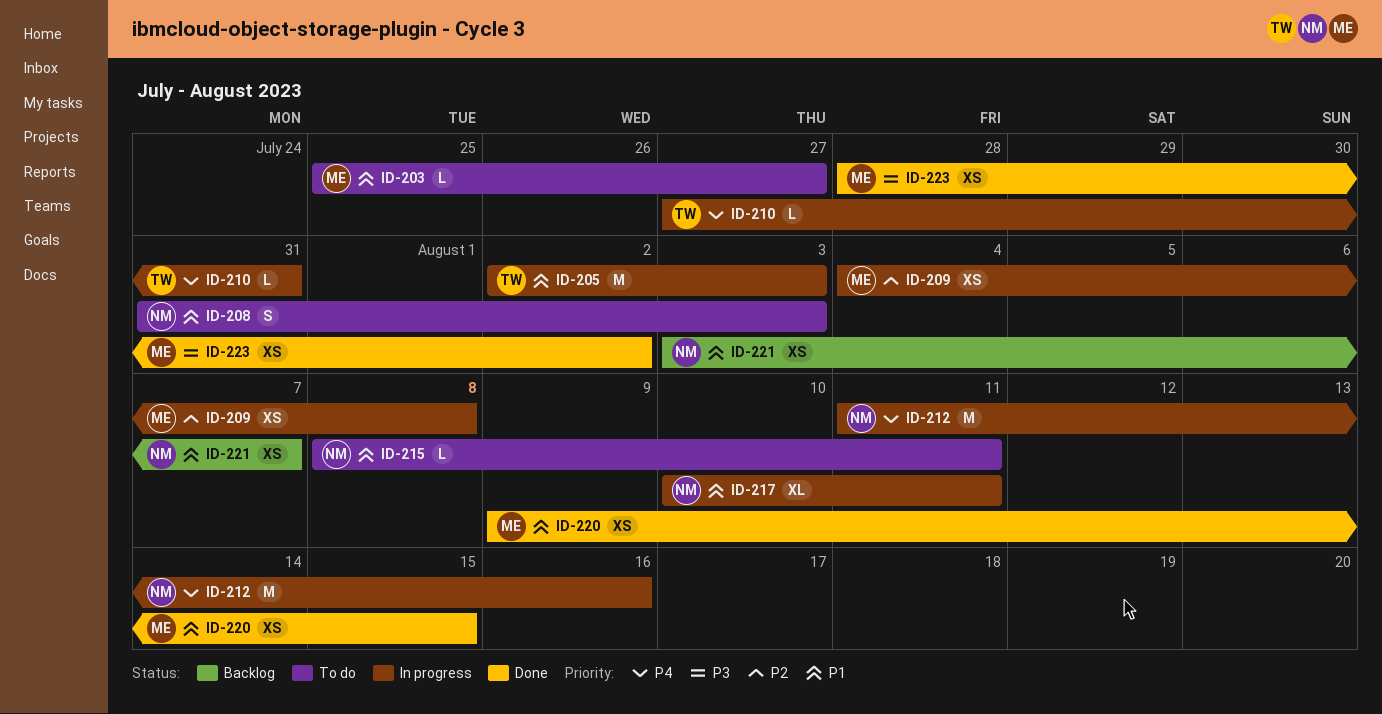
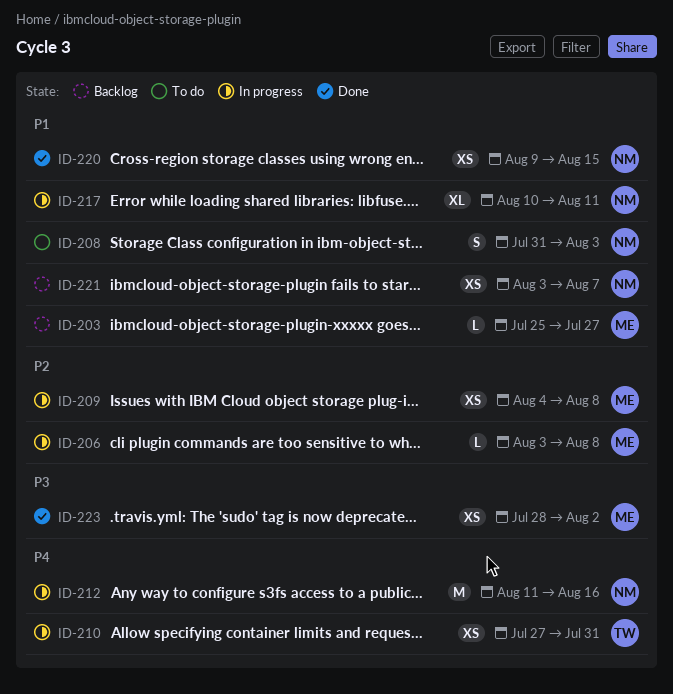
ID-203, status: To do -> Backlog
ID-205: present -> none
ID-206: none -> present
ID-210, estimate: L -> XS
ID-215: present -> none
ID-220, owner: ME -> NM

